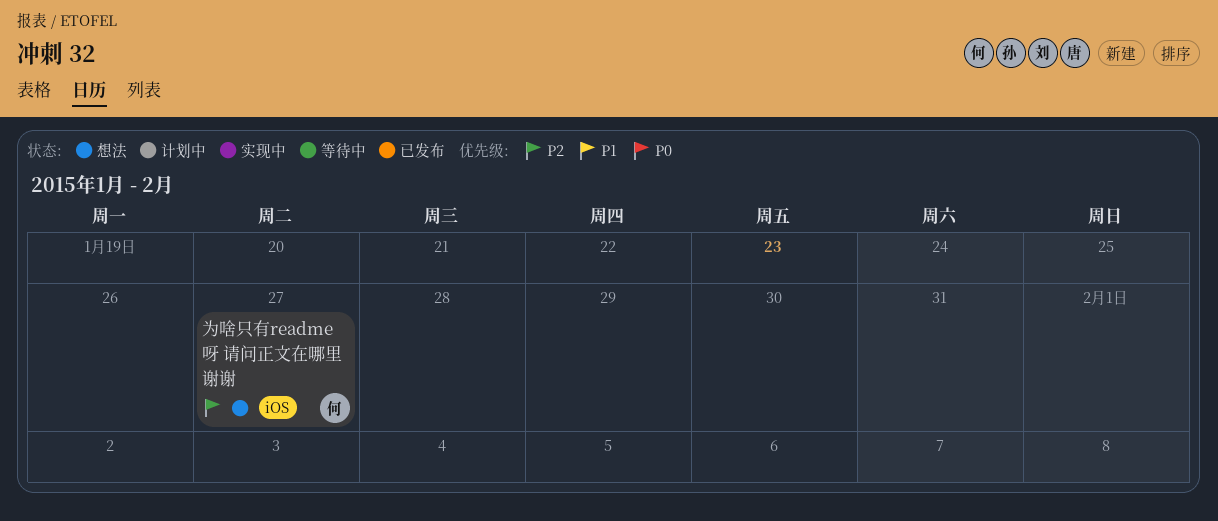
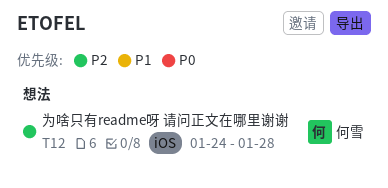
为啥只有readme呀 请问正文在哪里谢谢, due: Jan 27 -> Jan 28

